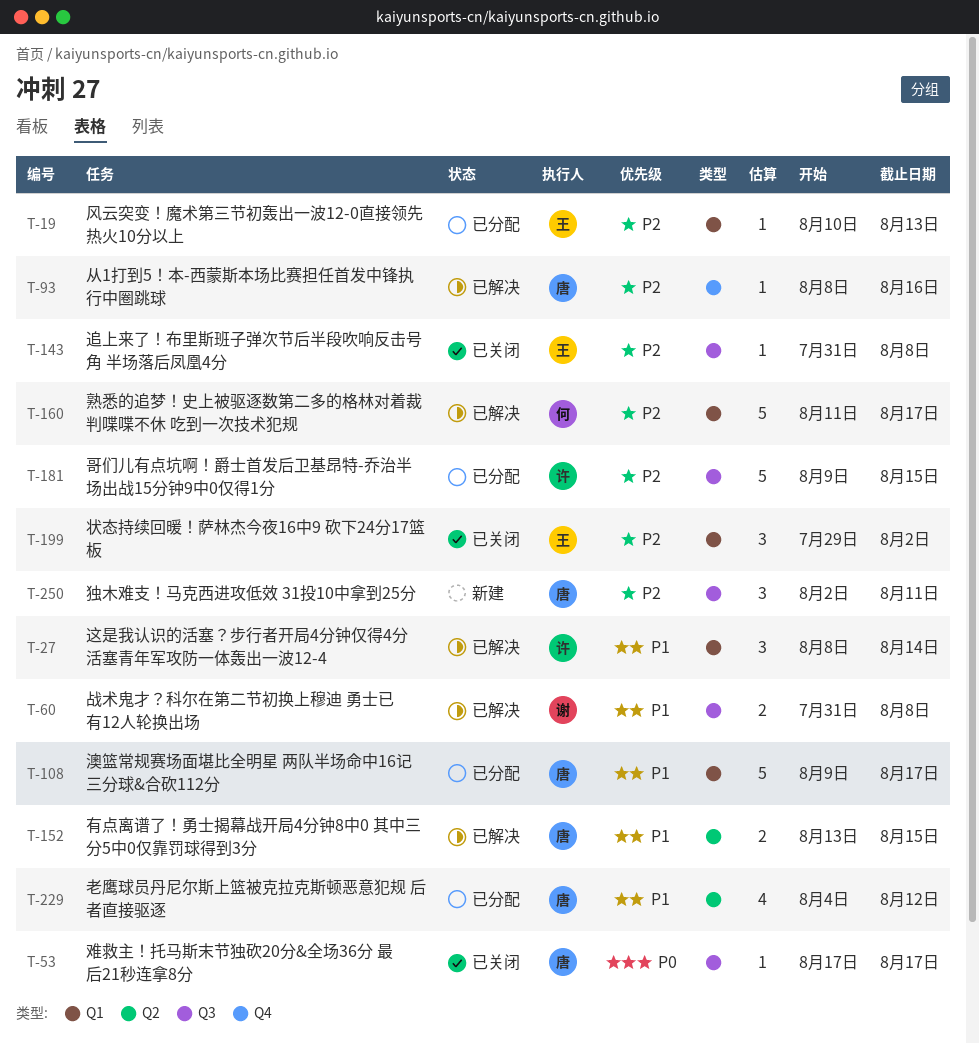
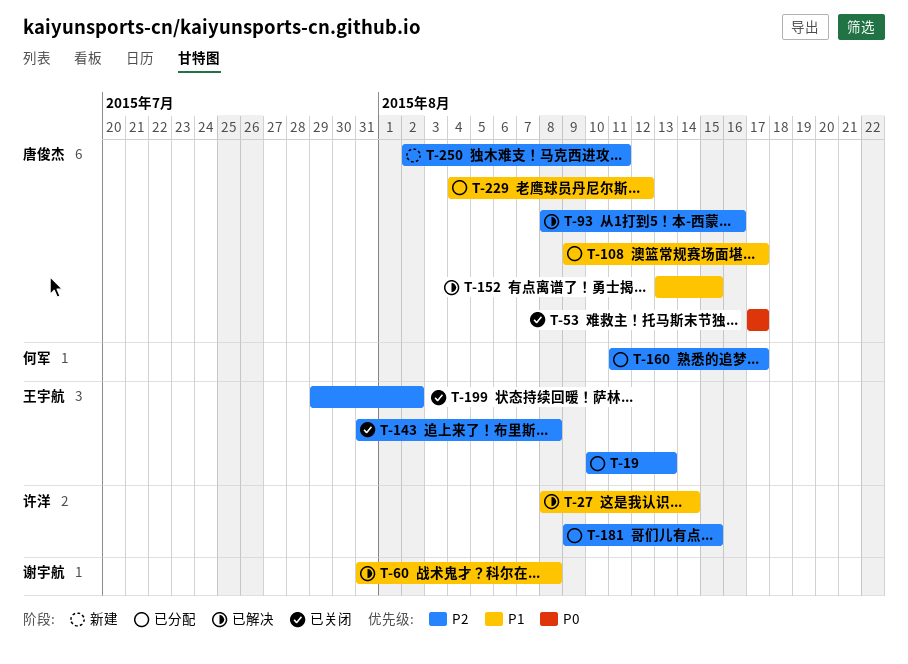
T-160, status: 已解决 -> 已分配

